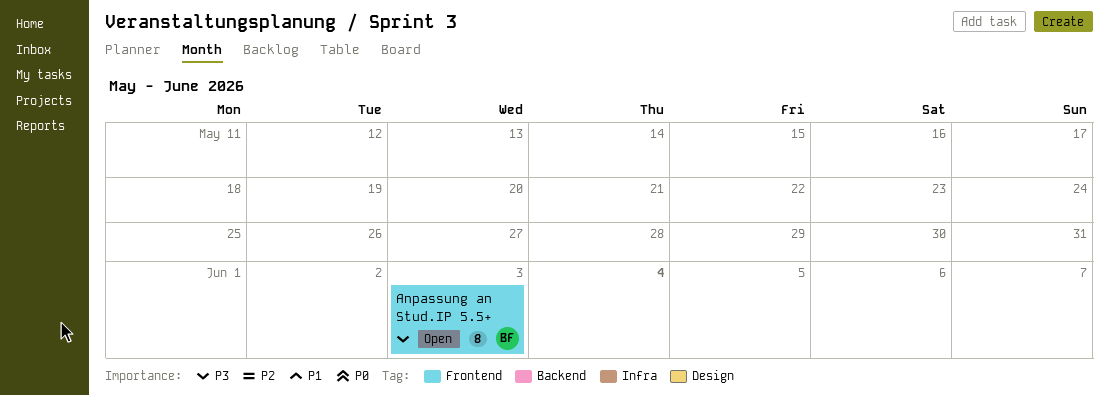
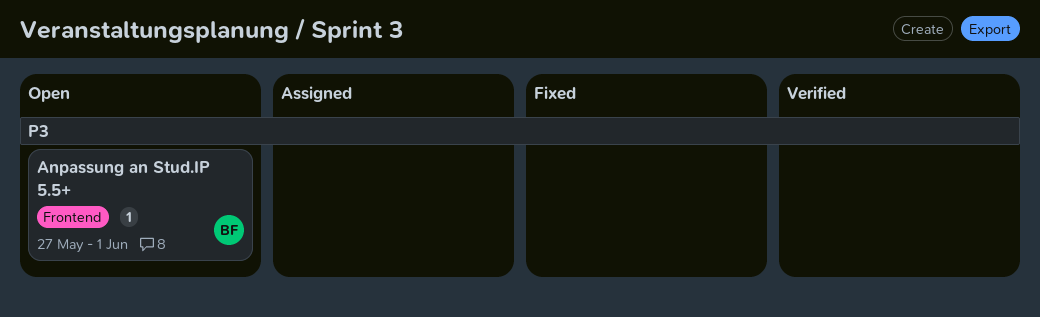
Anpassung an Stud.IP 5.5+, estimate: 8 -> 1
Anpassung an Stud.IP 5.5+, due: Jun 3 -> Jun 1

